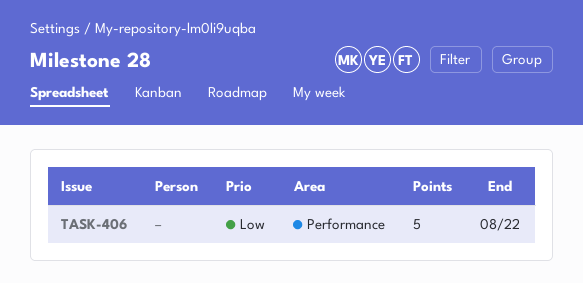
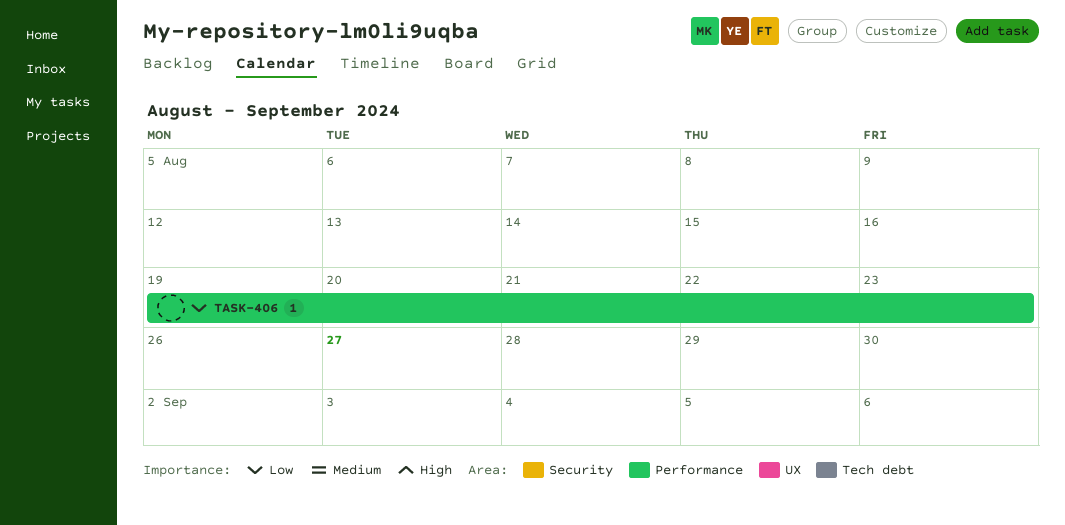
TASK-406, estimate: 5 -> 1
TASK-406, due: Aug 22 -> Aug 23

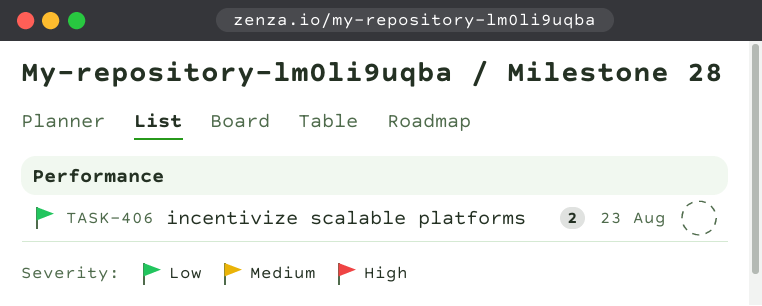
TASK-406, estimate: 1 -> 2

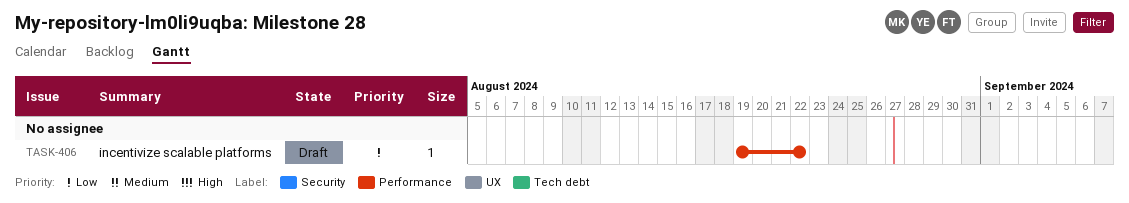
TASK-406, estimate: 2 -> 1
TASK-406, due: Aug 23 -> Aug 22

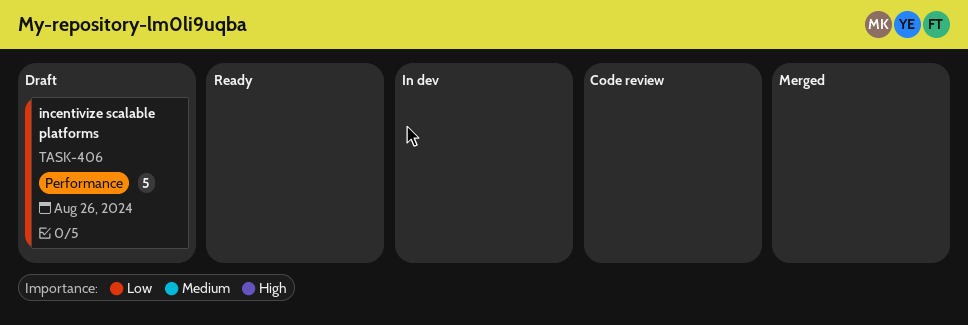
TASK-406, estimate: 1 -> 5
TASK-406, due: Aug 22 -> Aug 26

